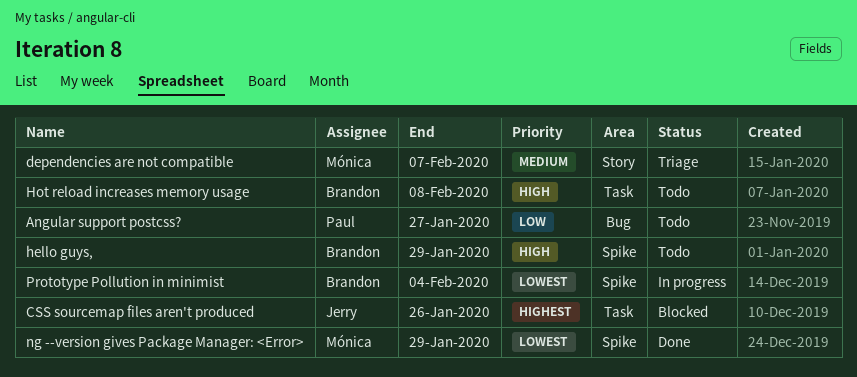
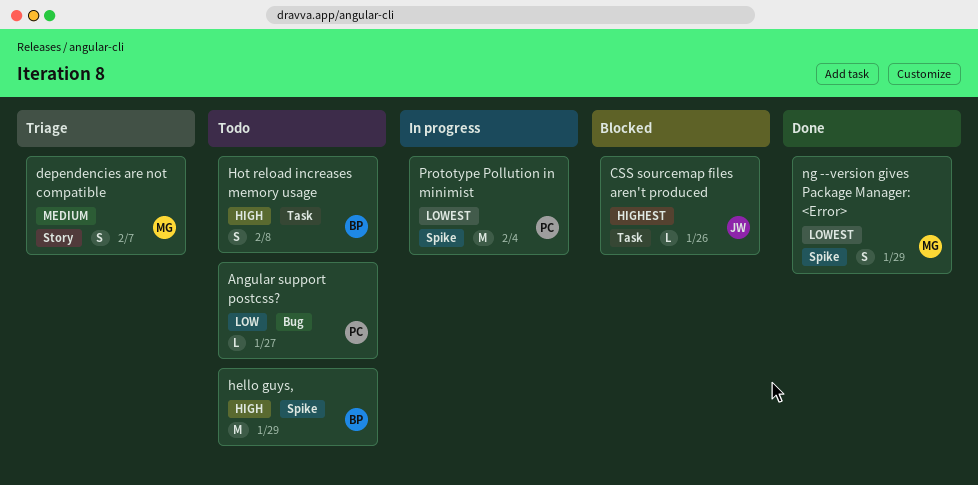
Prototype Pollution in minimist, owner: Brandon -> Paul

